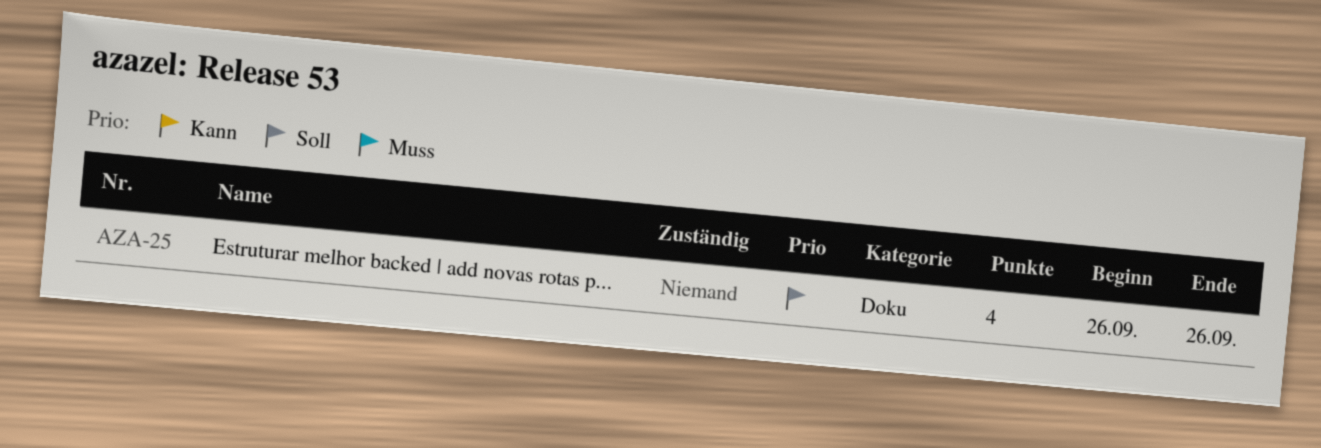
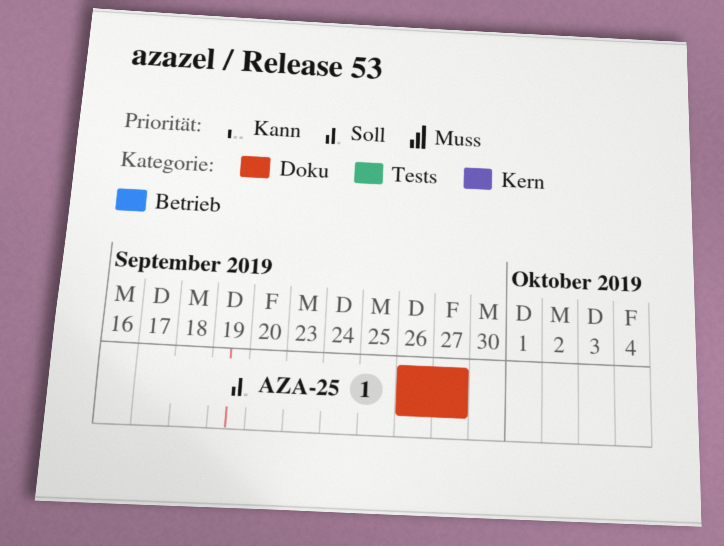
AZA-25, estimate: 4 -> 1
AZA-25, due: Sep 26 -> Sep 27

